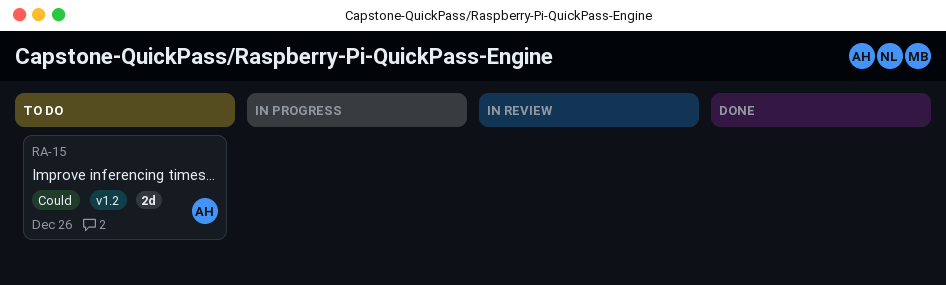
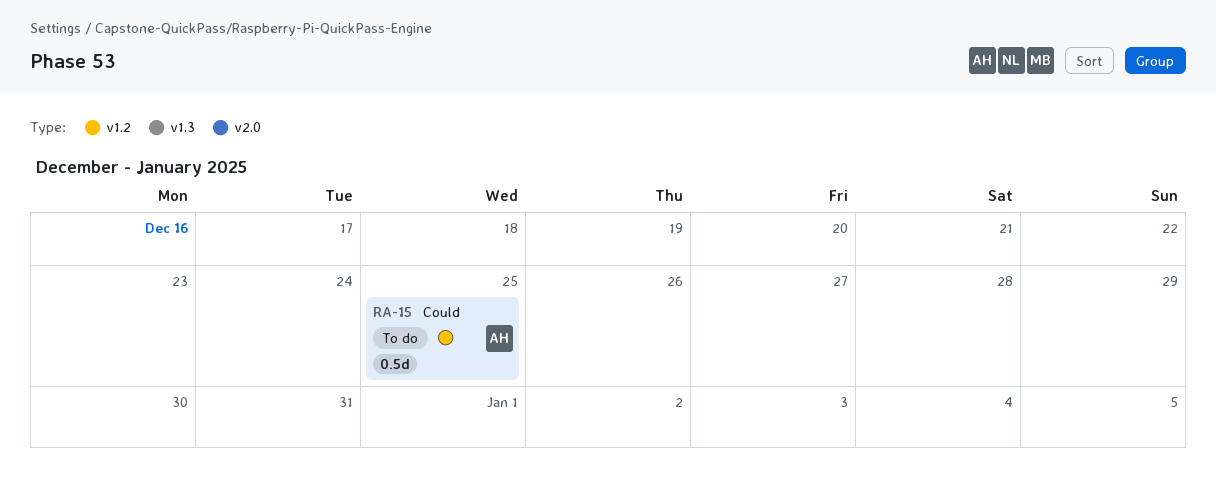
RA-15, estimate: 2d -> 0.5d
RA-15, due: Dec 26 -> Dec 25

